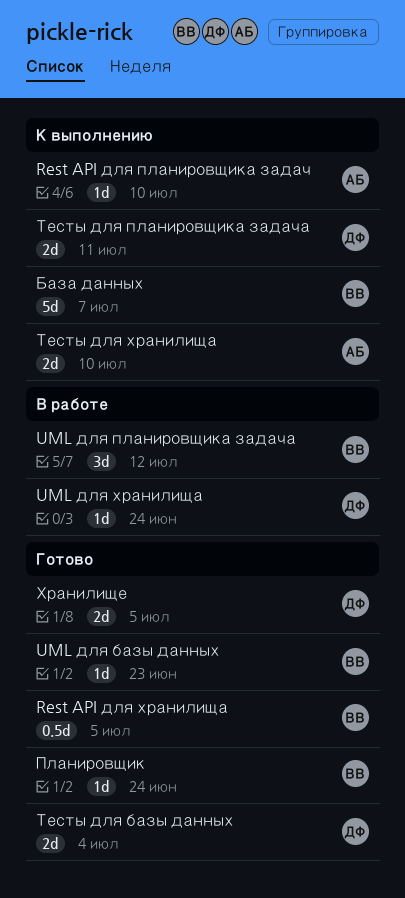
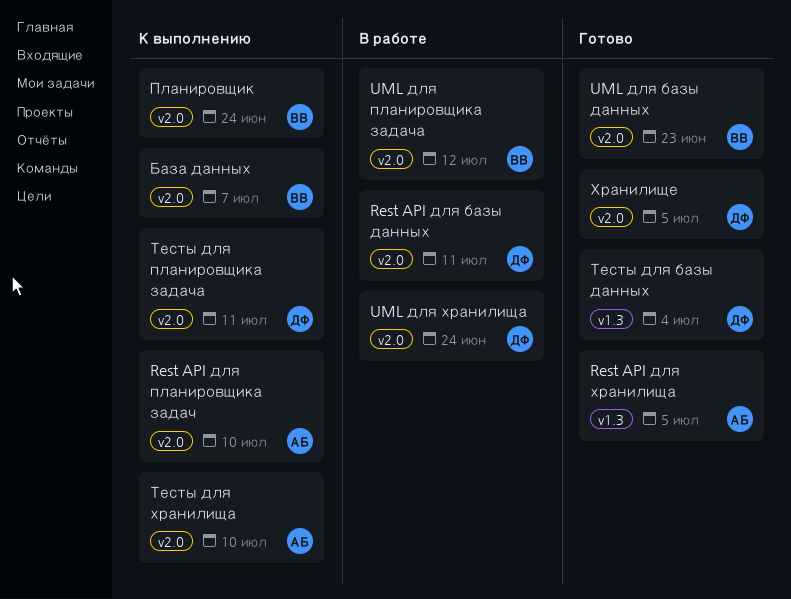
Rest API для базы данных: none -> present
Rest API для хранилища, owner: ВВ -> АБ
Планировщик, status: Готово -> К выполнению

